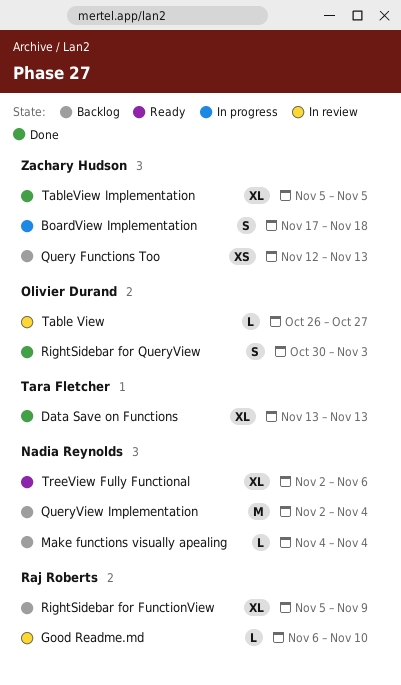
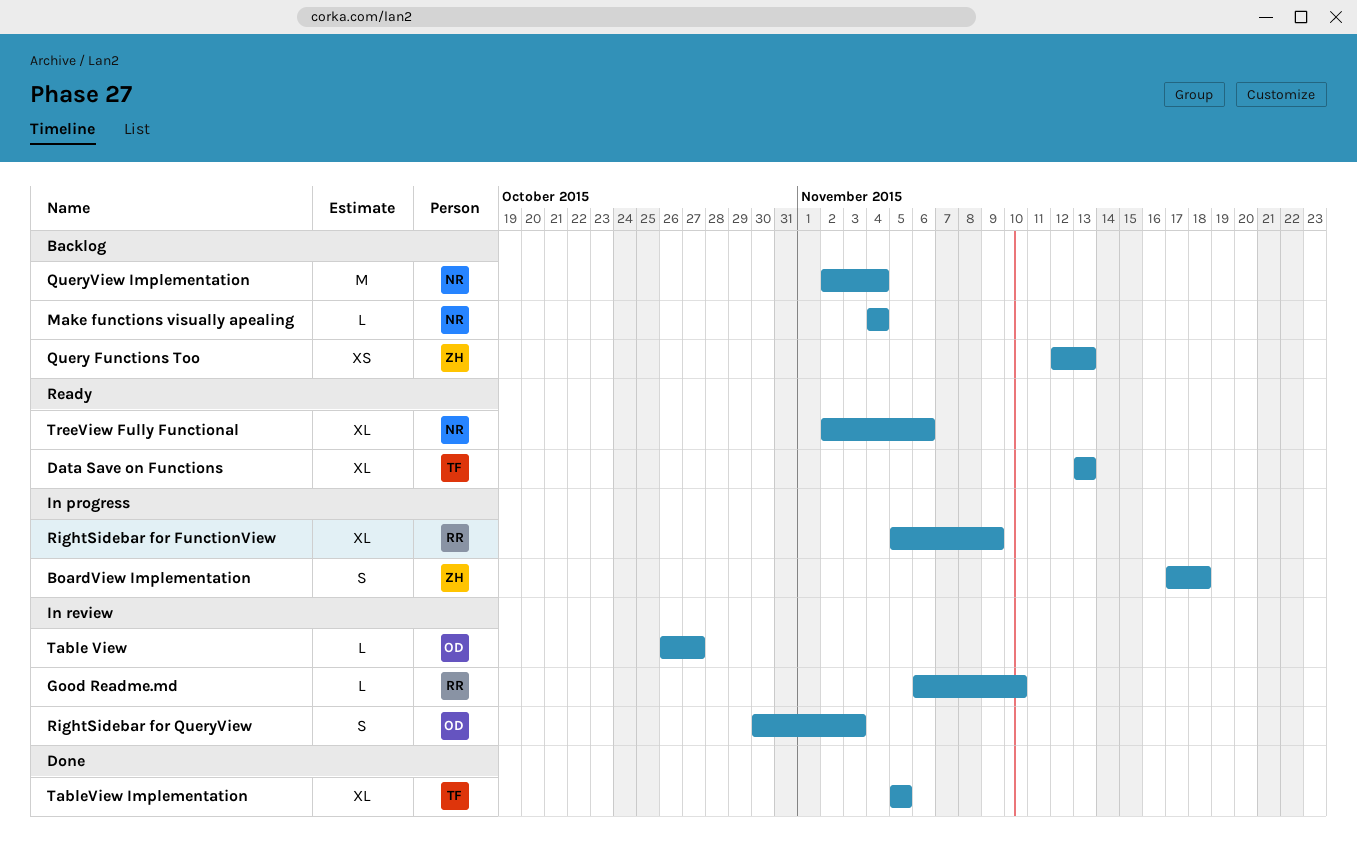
Data Save on Functions, status: Done -> Ready
RightSidebar for FunctionView, status: Backlog -> In progress
RightSidebar for QueryView, status: Done -> In review
TableView Implementation, owner: Zachary Hudson -> Tara Fletcher

